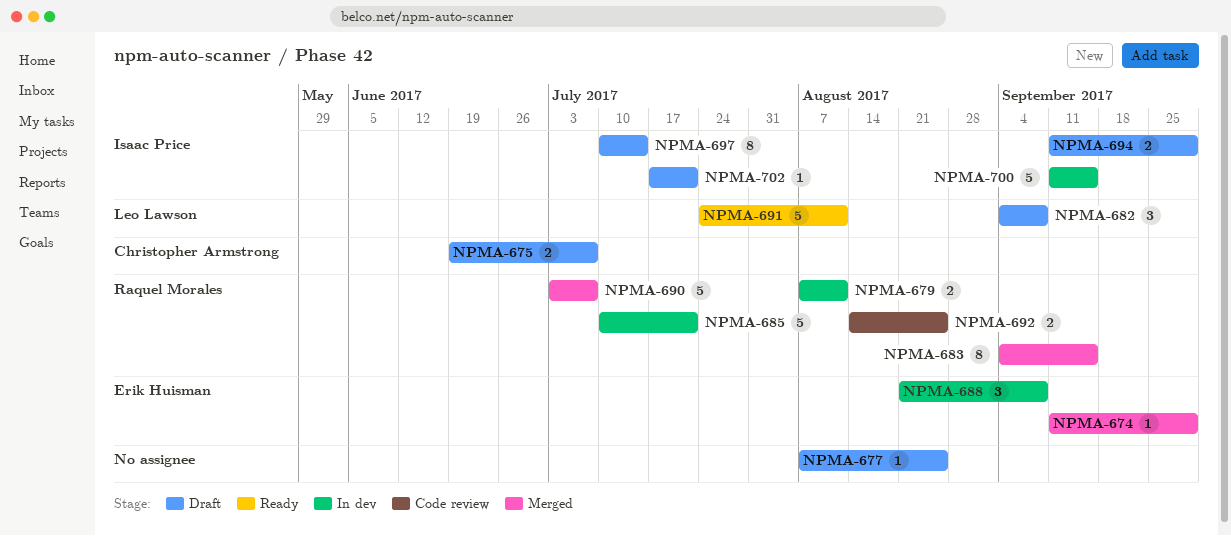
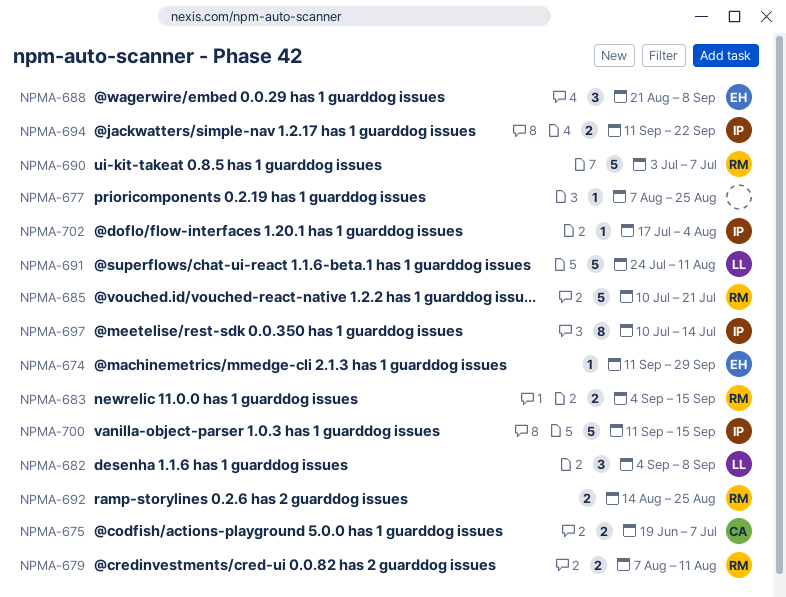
NPMA-683, estimate: 8 -> 2
NPMA-694, due: Sep 29 -> Sep 22
NPMA-702, due: Jul 21 -> Aug 4

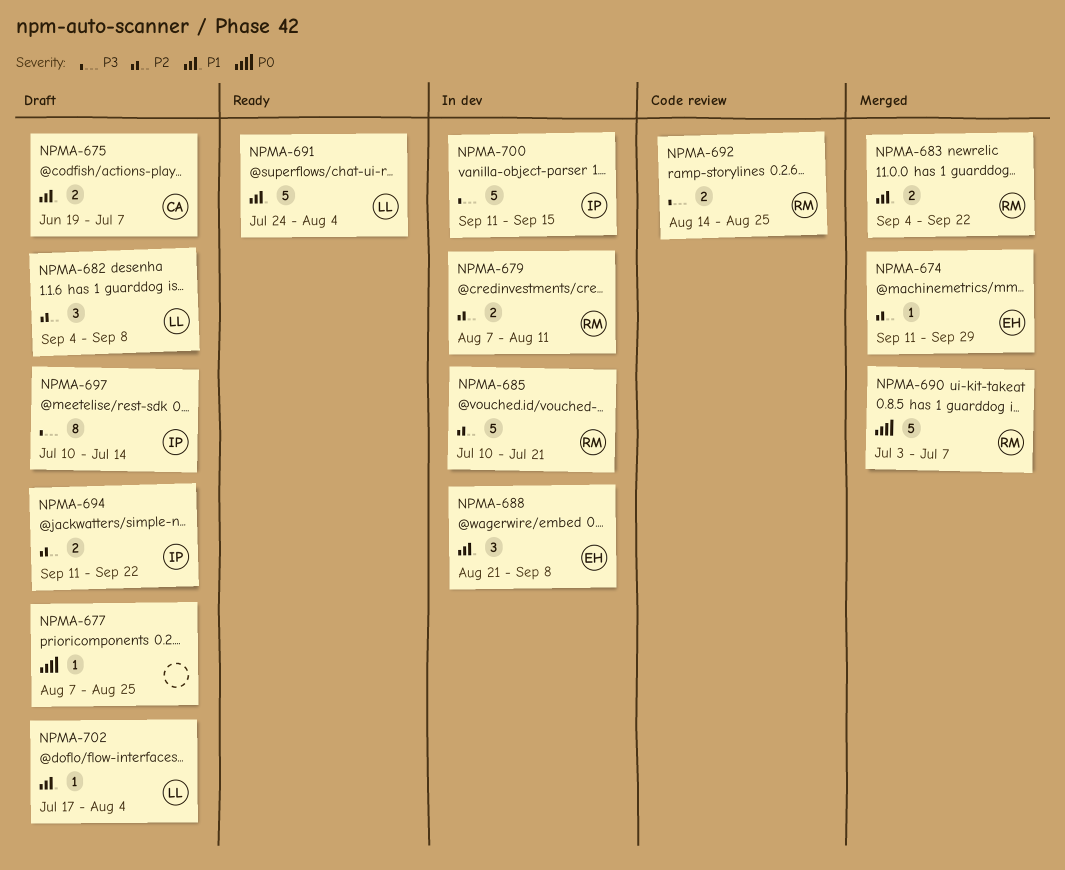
NPMA-683, due: Sep 15 -> Sep 22
NPMA-691, due: Aug 11 -> Aug 4
NPMA-702, owner: IP -> LL

